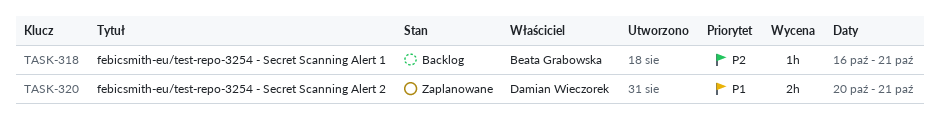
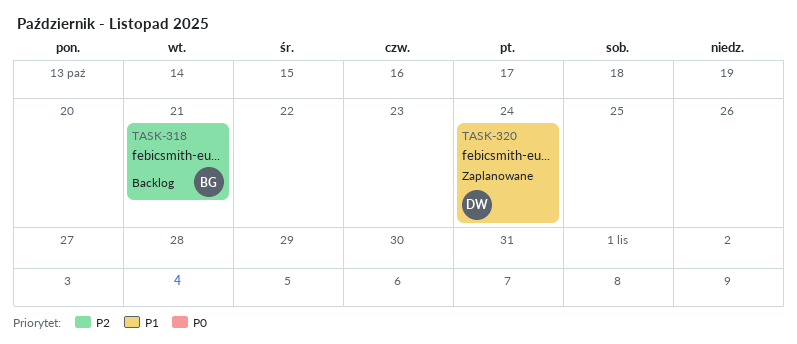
TASK-320, due: Oct 21 -> Oct 24

